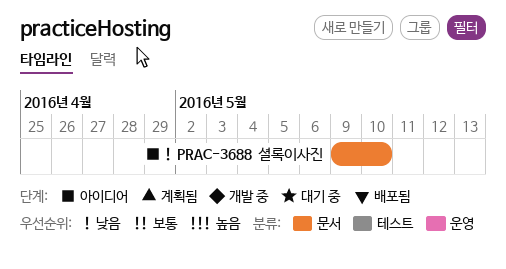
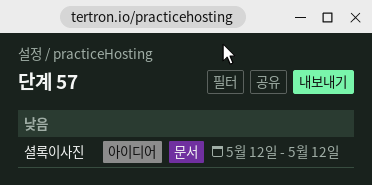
셜록이사진, start: May 9 -> May 12
셜록이사진, due: May 10 -> May 12

